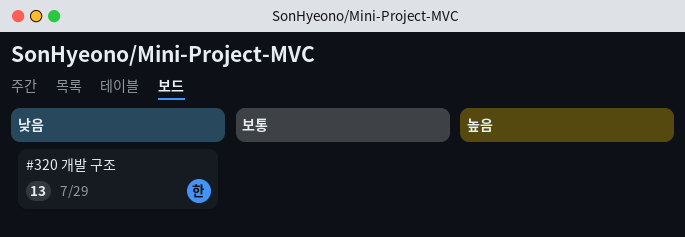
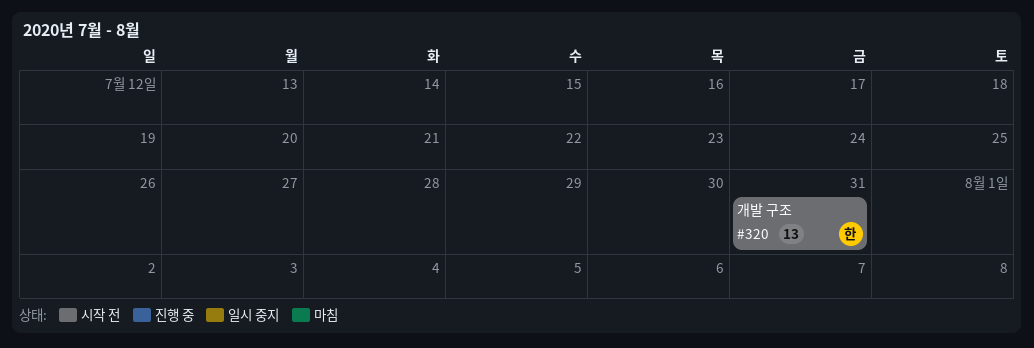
#320, due: Jul 29 -> Jul 31

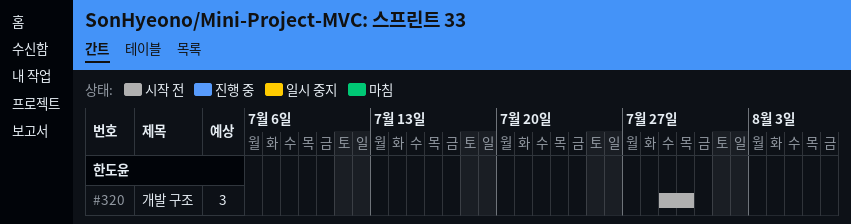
#320, estimate: 13 -> 3
#320, due: Jul 31 -> Jul 30

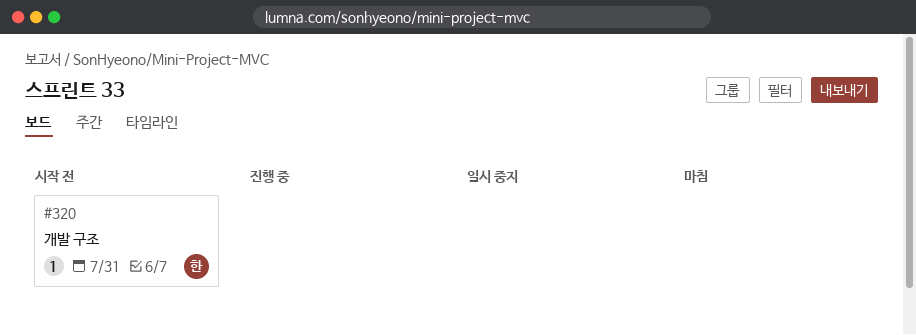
#320, estimate: 3 -> 1
#320, due: Jul 30 -> Jul 31

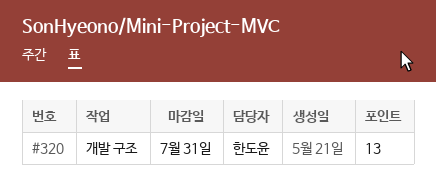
#320, estimate: 1 -> 13

